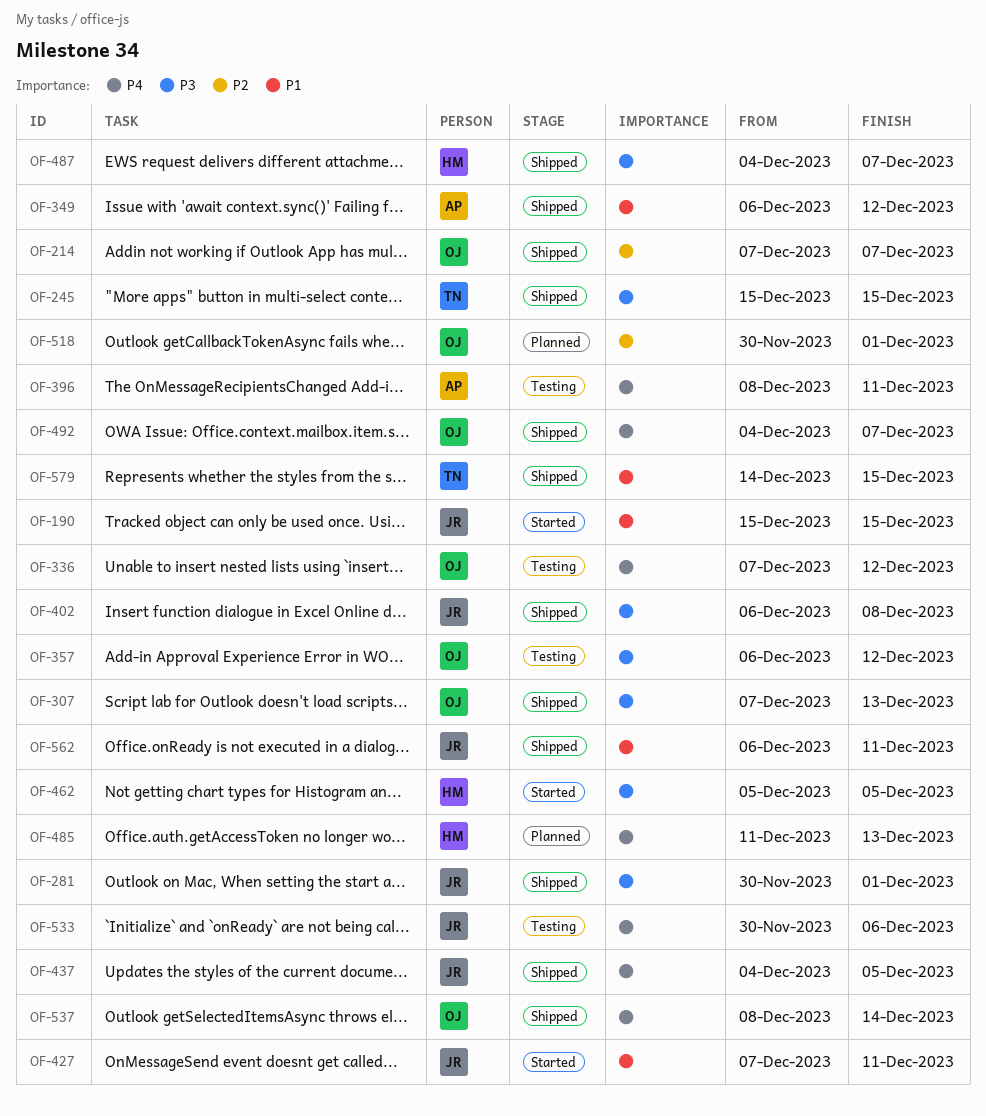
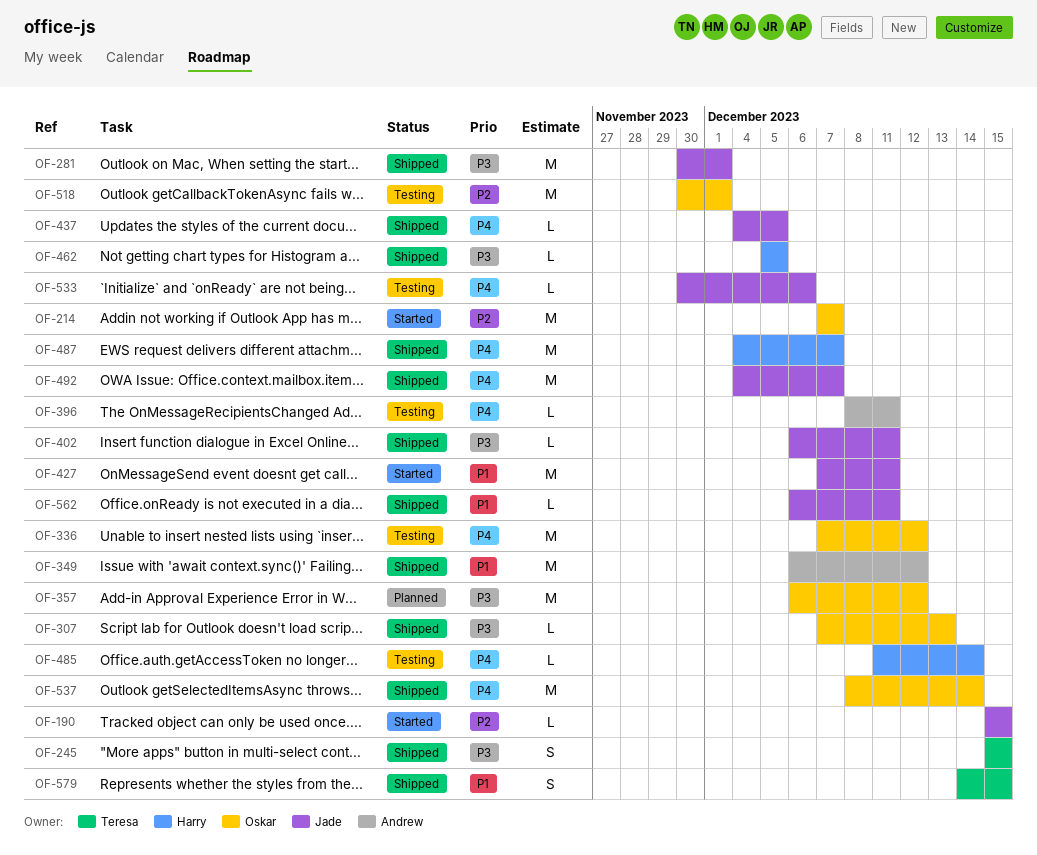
OF-190, priority: P1 -> P2
OF-214, status: Shipped -> Started
OF-357, status: Testing -> Planned
OF-402, due: Dec 8 -> Dec 11
OF-462, status: Started -> Shipped
OF-485, status: Planned -> Testing
OF-485, due: Dec 13 -> Dec 14
OF-487, priority: P3 -> P4
OF-492, owner: Oskar -> Jade
OF-518, status: Planned -> Testing

